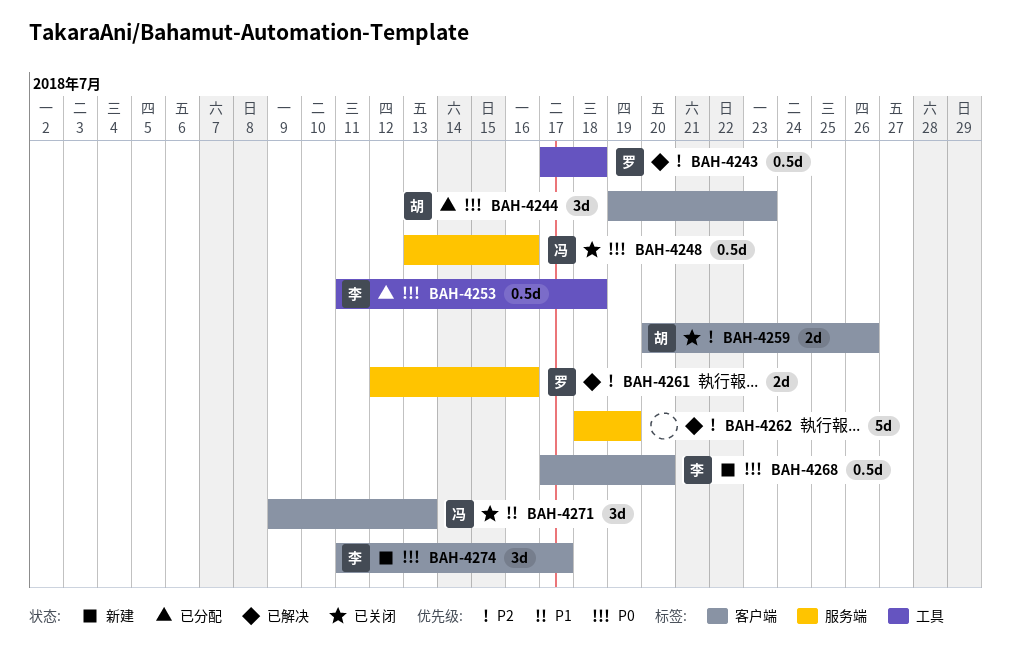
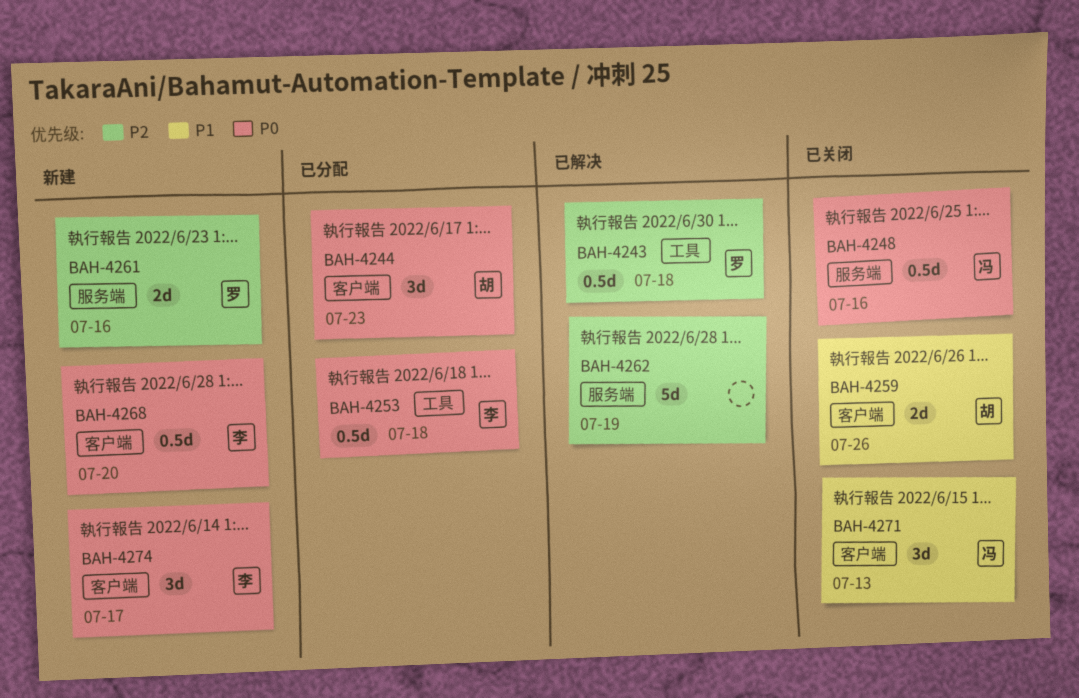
BAH-4259, priority: P2 -> P1
BAH-4261, status: 已解决 -> 新建

